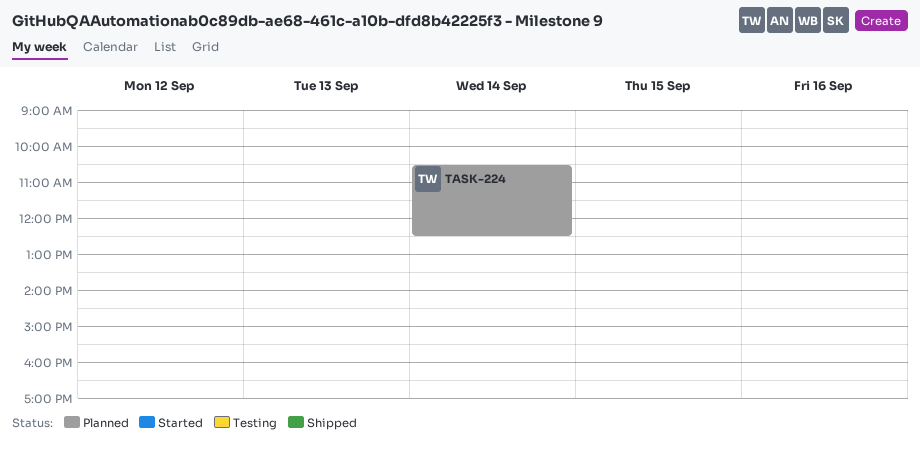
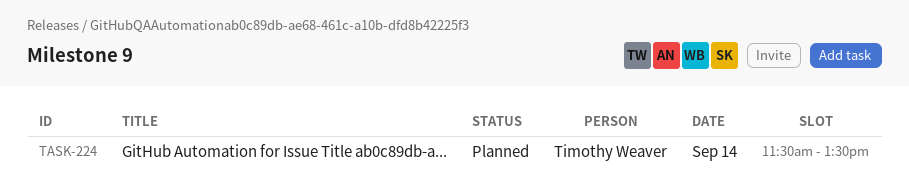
TASK-224, begins: 10:30 -> 11:30
TASK-224, ends: 12:30 -> 13:30

